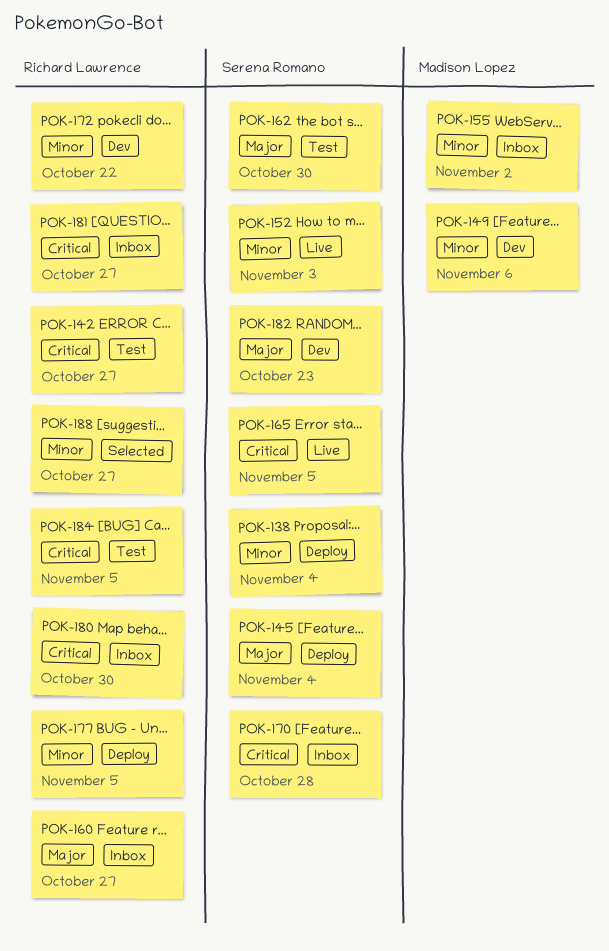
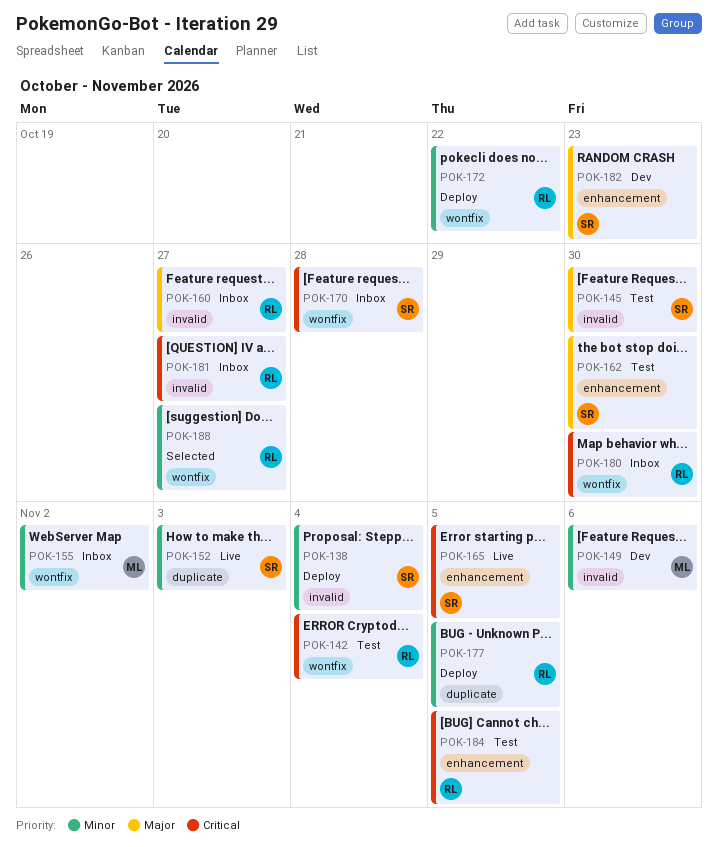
POK-142, due: Oct 27 -> Nov 4
POK-145, status: Deploy -> Test
POK-145, due: Nov 4 -> Oct 30
POK-172, status: Dev -> Deploy

